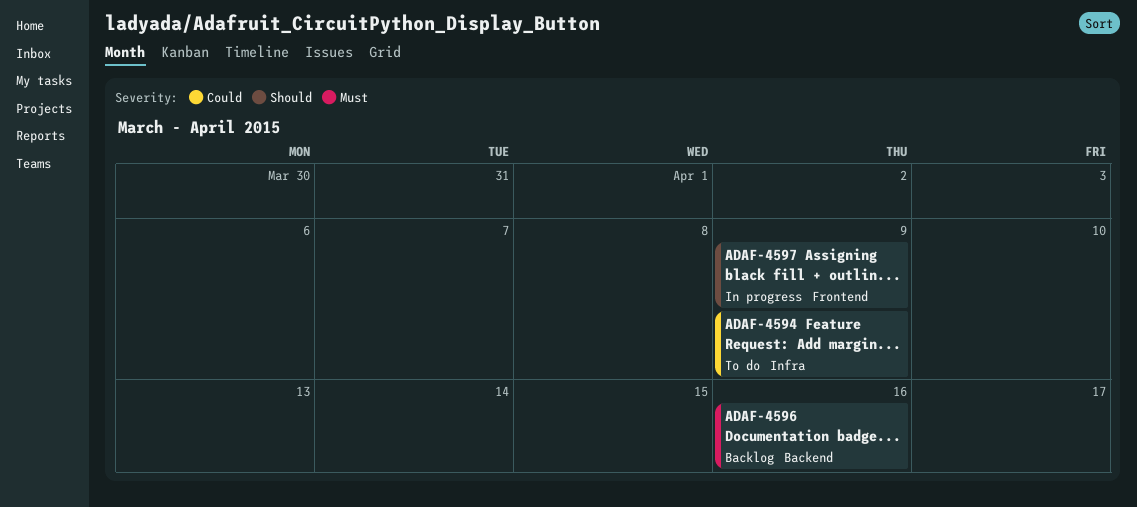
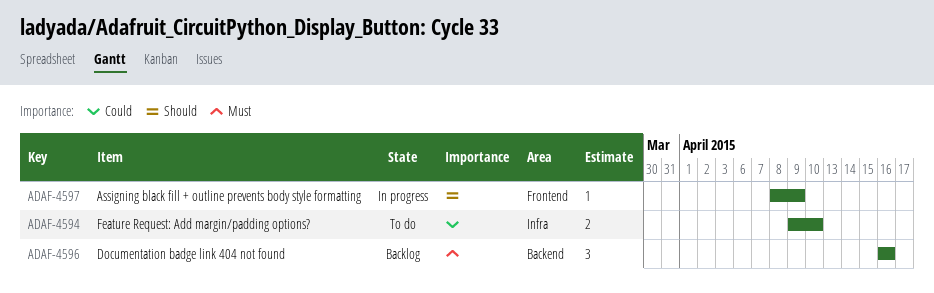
ADAF-4594, due: Apr 9 -> Apr 10

